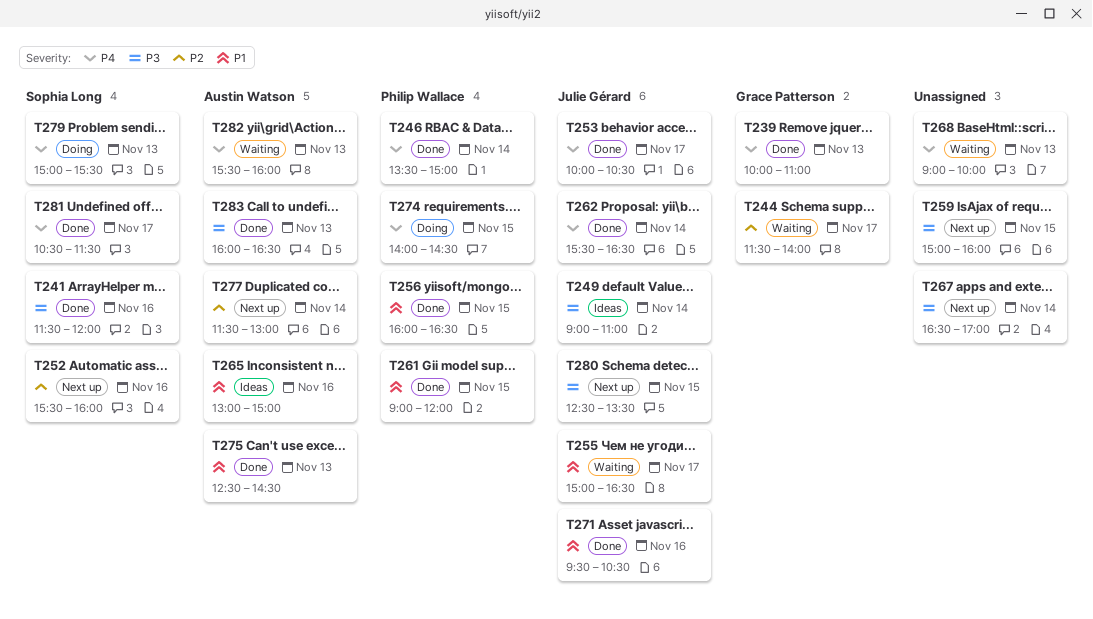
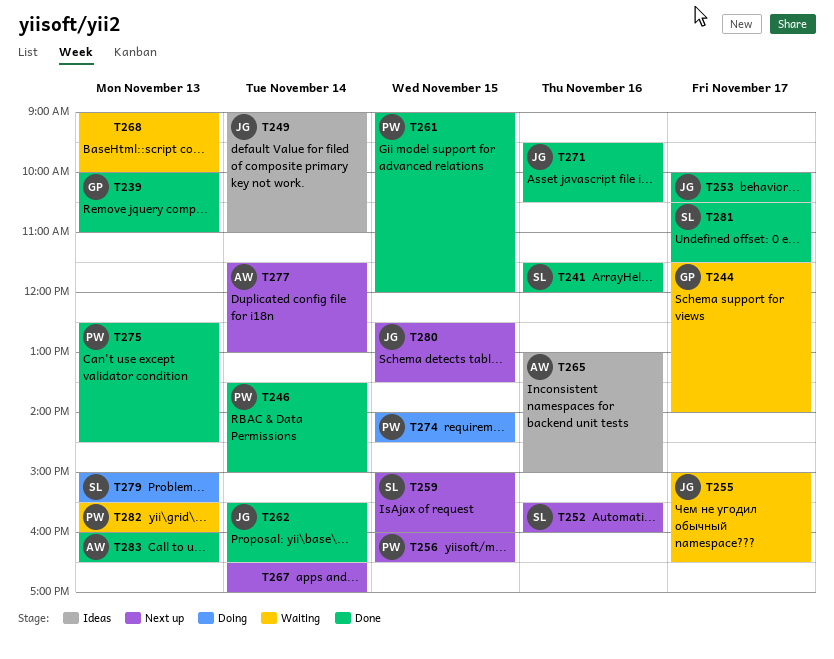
T256, status: Done -> Next up
T259, owner: none -> Sophia Long
T275, owner: Austin Watson -> Philip Wallace
T282, owner: Austin Watson -> Philip Wallace

